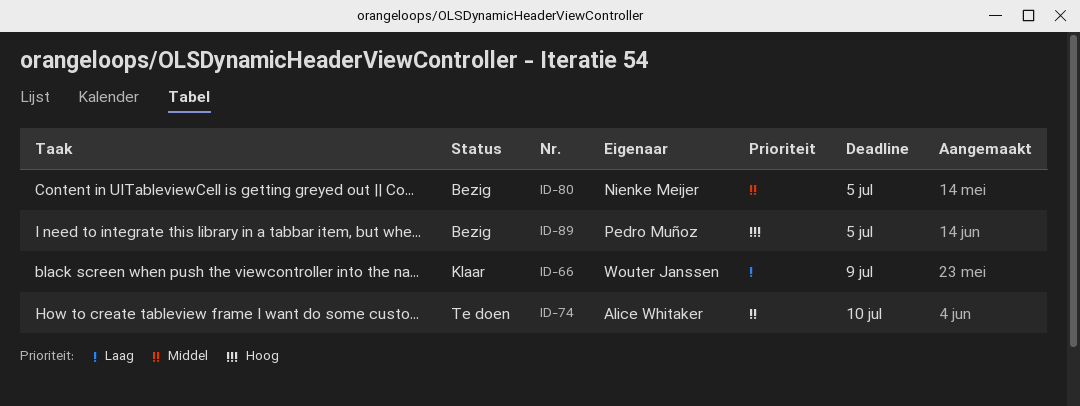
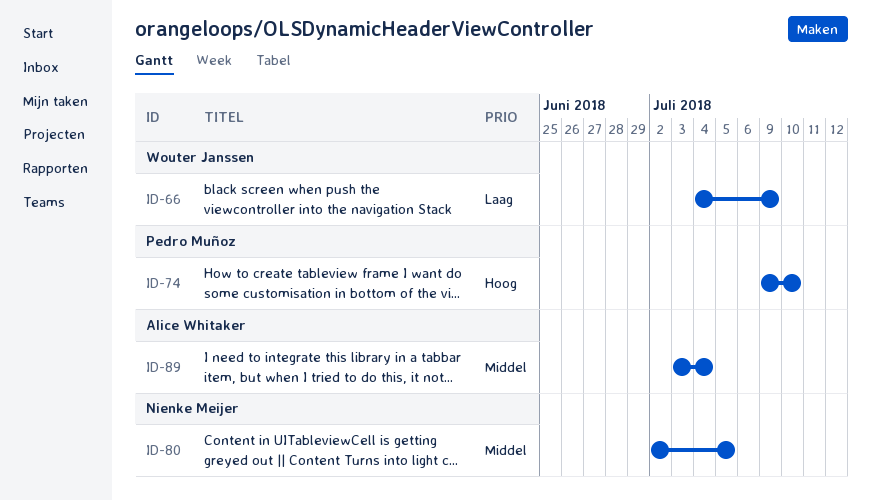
ID-74, owner: Alice Whitaker -> Pedro Muñoz
ID-74, priority: Middel -> Hoog
ID-89, owner: Pedro Muñoz -> Alice Whitaker
ID-89, priority: Hoog -> Middel
ID-89, due: Jul 5 -> Jul 4

